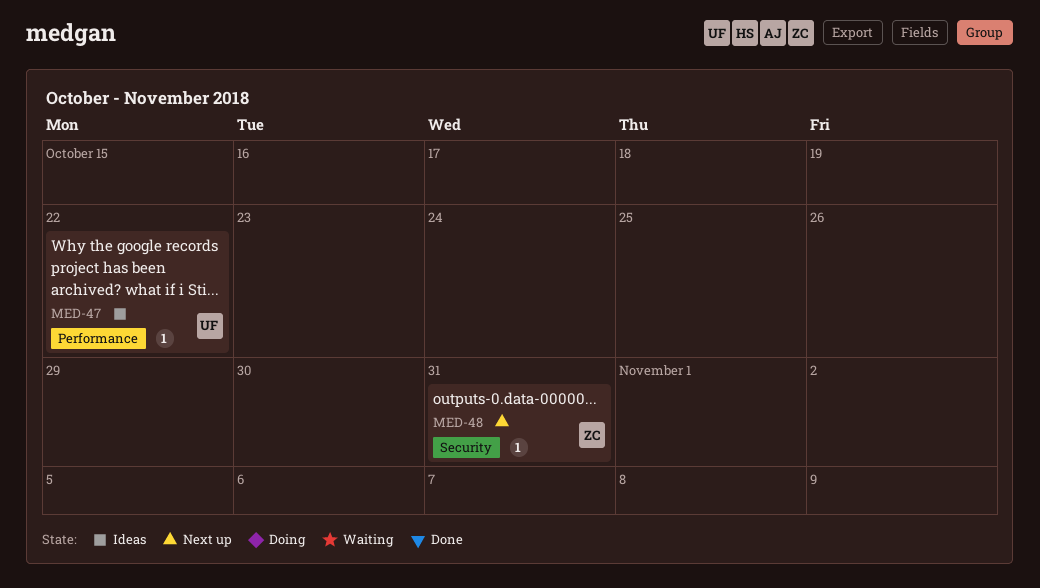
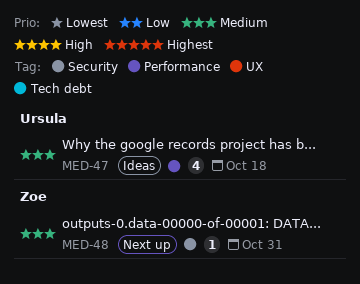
MED-47, estimate: 1 -> 4
MED-47, due: Oct 22 -> Oct 18

